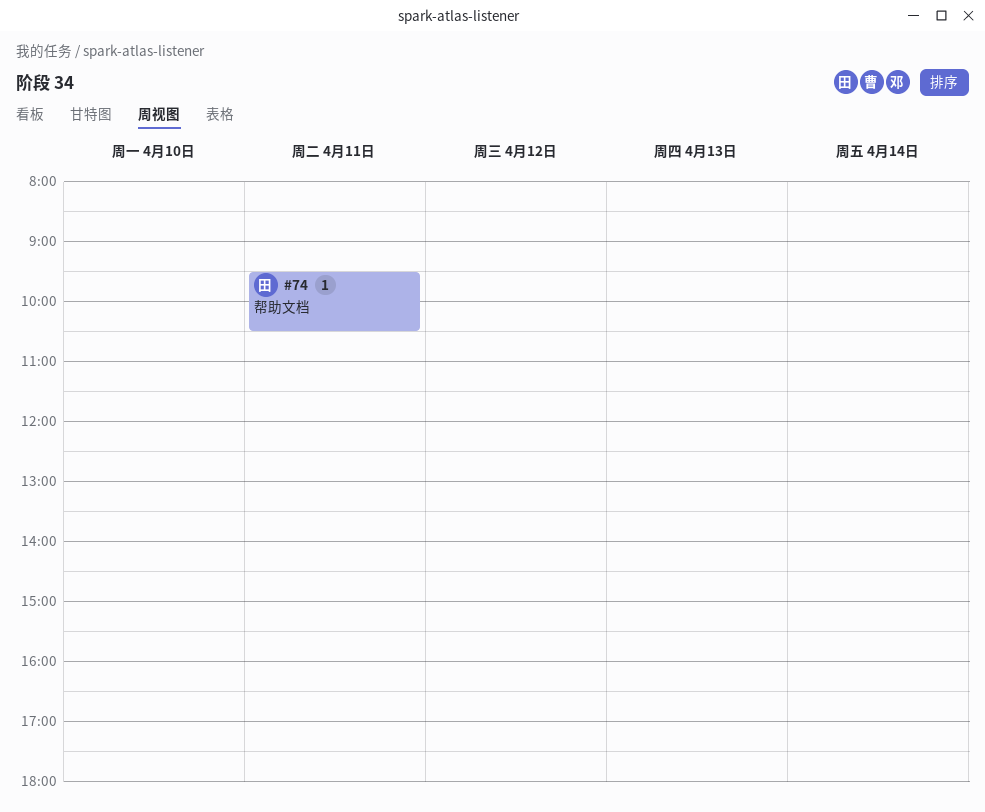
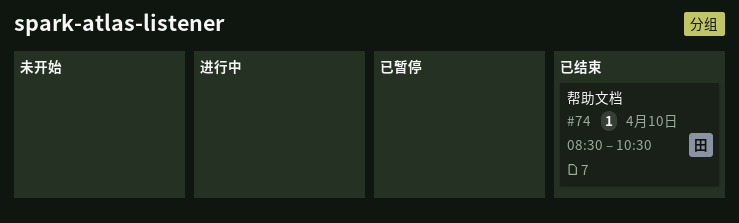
#74, day: Apr 11 -> Apr 10
#74, begins: 09:30 -> 08:30

